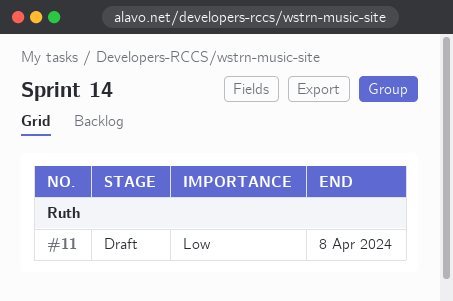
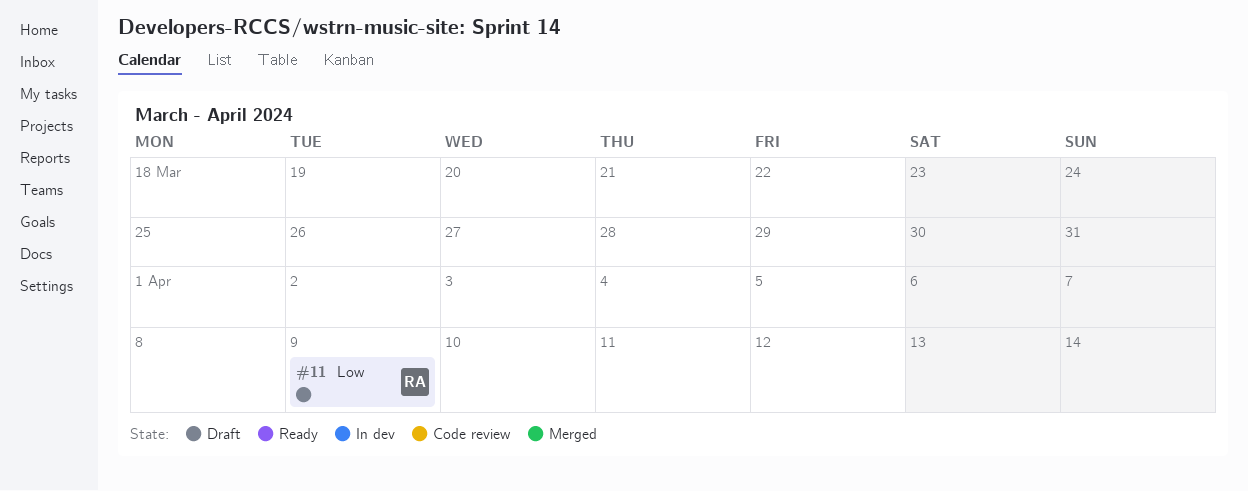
#11, due: Apr 8 -> Apr 9

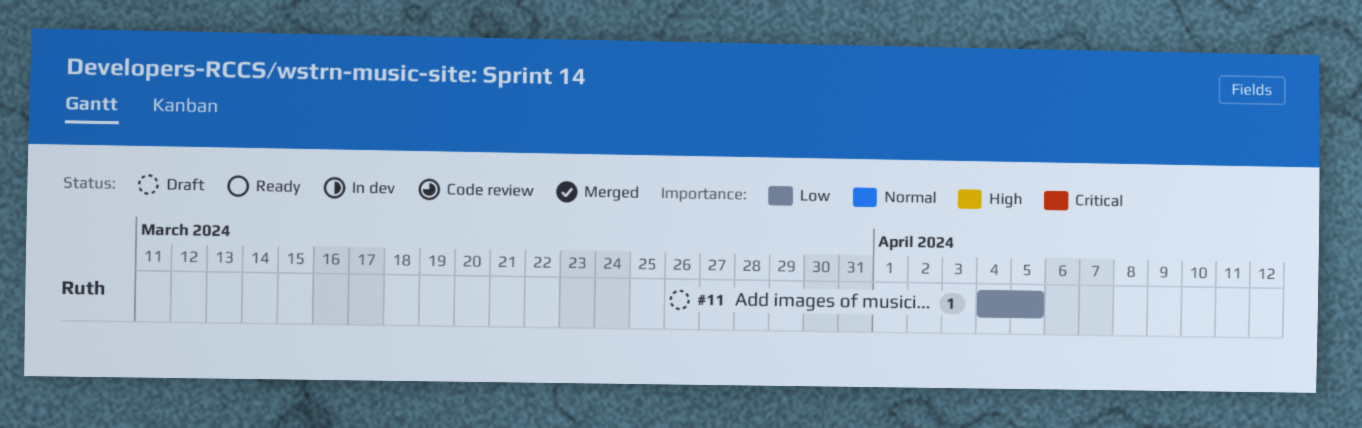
#11, due: Apr 9 -> Apr 5

